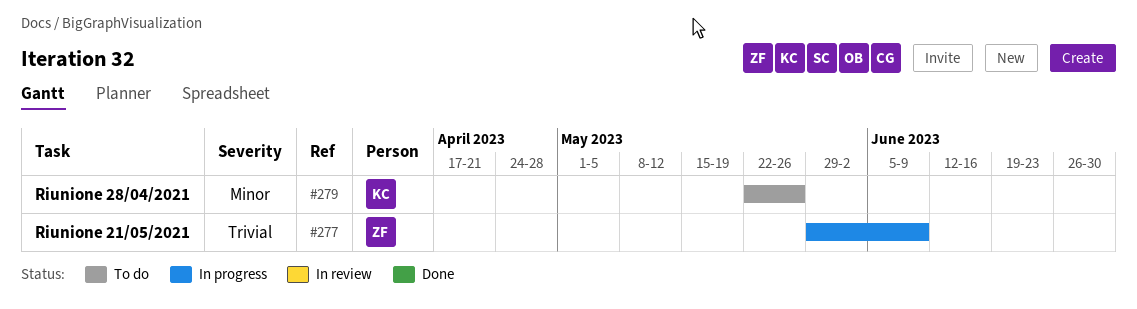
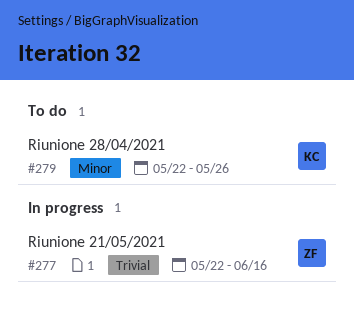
#277, start: May 29 -> May 22
#277, due: Jun 9 -> Jun 16

